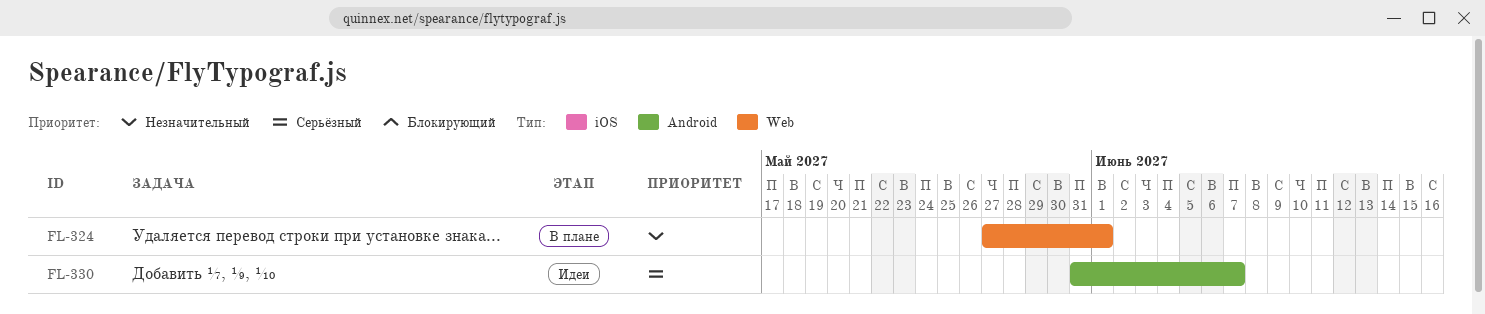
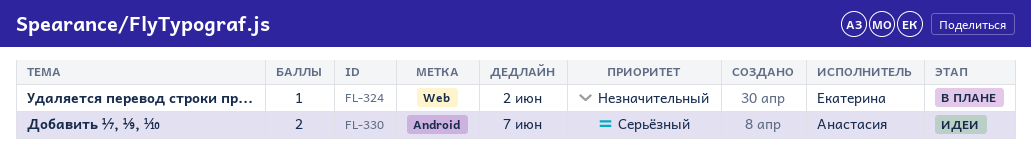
FL-324, due: Jun 1 -> Jun 2

